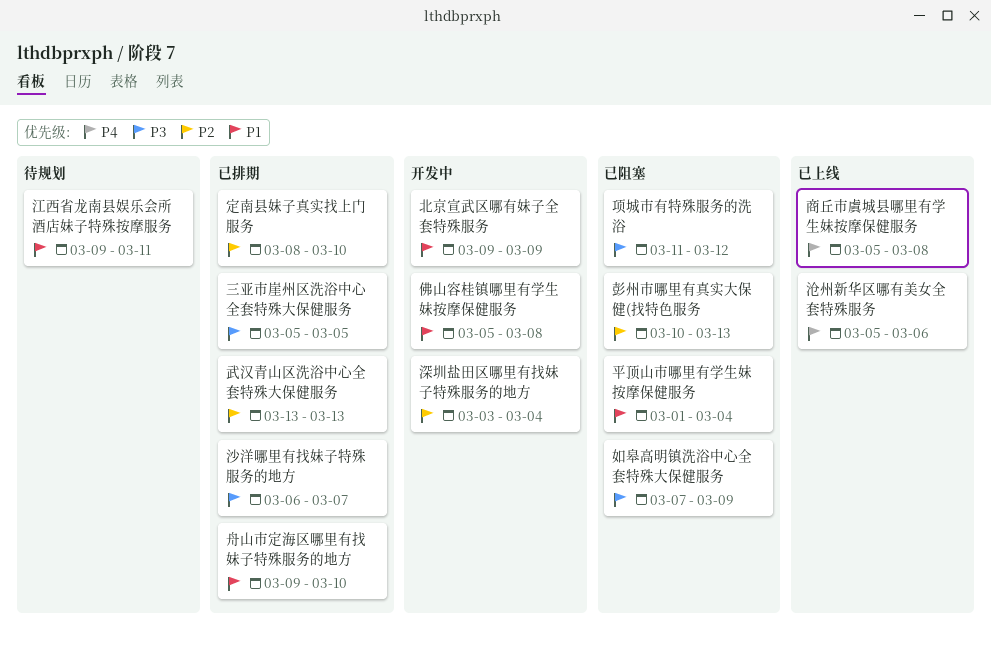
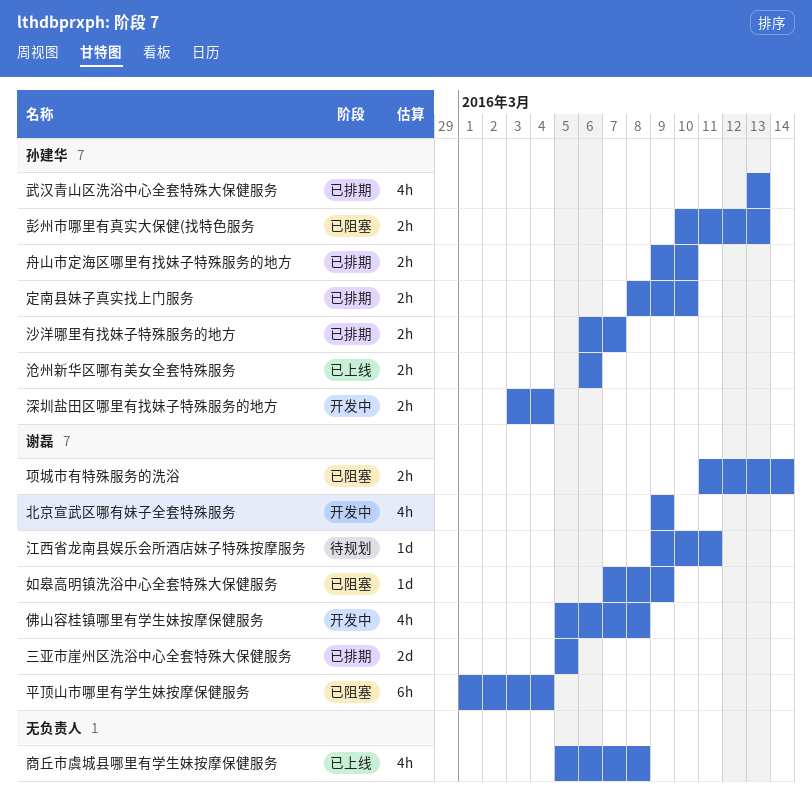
沧州新华区哪有美女全套特殊服务, start: Mar 5 -> Mar 6
项城市有特殊服务的洗浴, due: Mar 12 -> Mar 14

